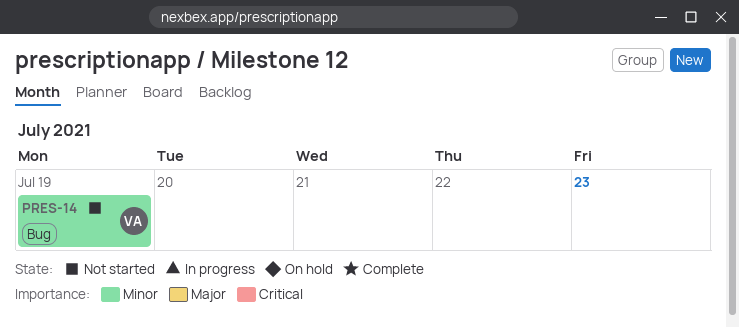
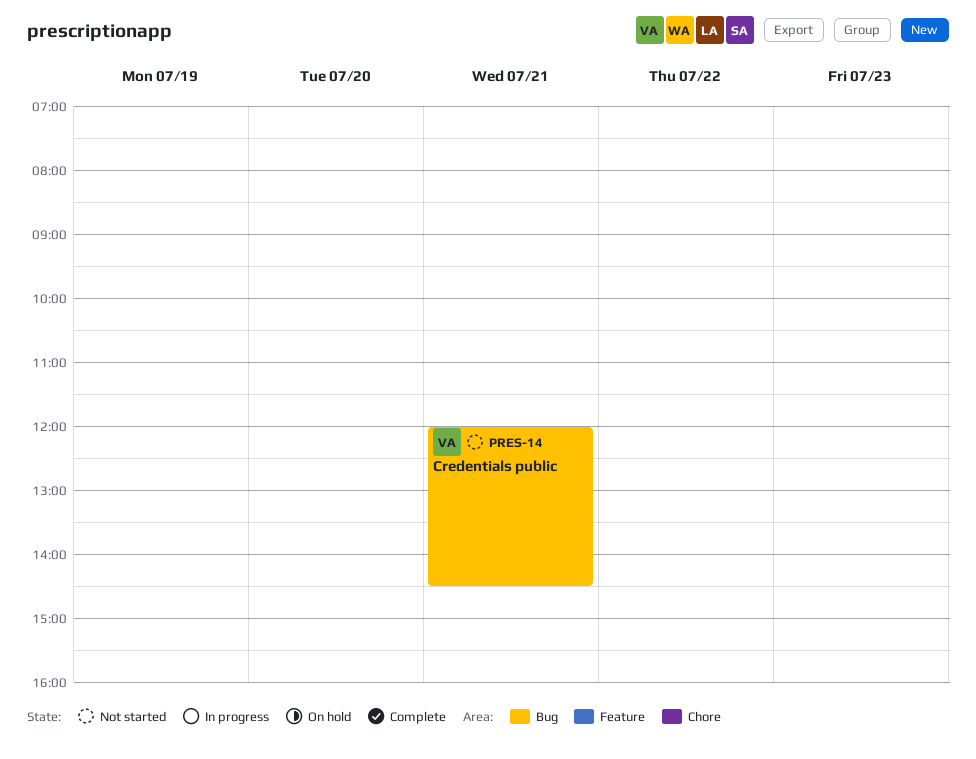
PRES-14, day: Jul 19 -> Jul 21

